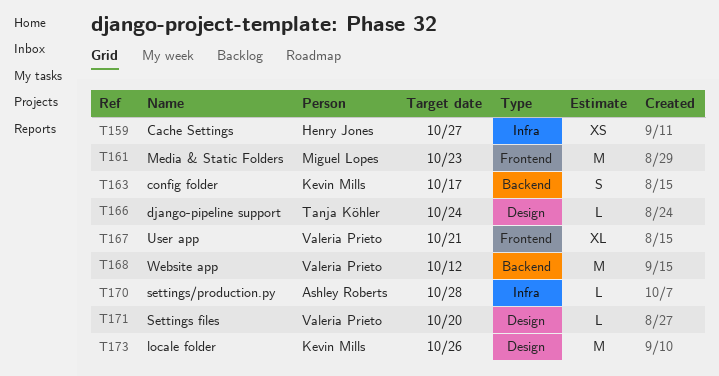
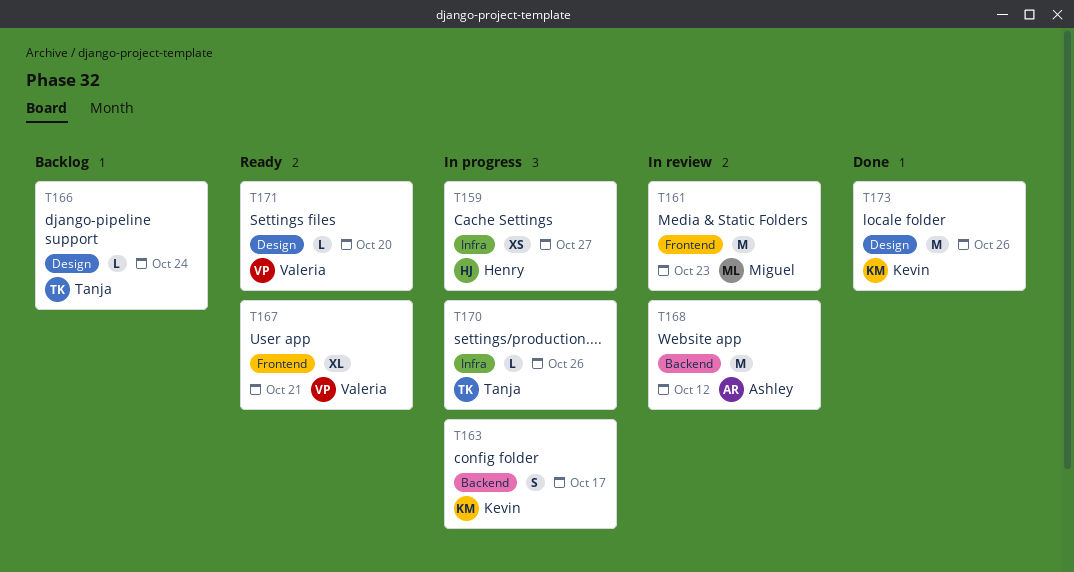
T168, owner: Valeria Prieto -> Ashley Roberts
T170, owner: Ashley Roberts -> Tanja Köhler
T170, due: Oct 28 -> Oct 26

